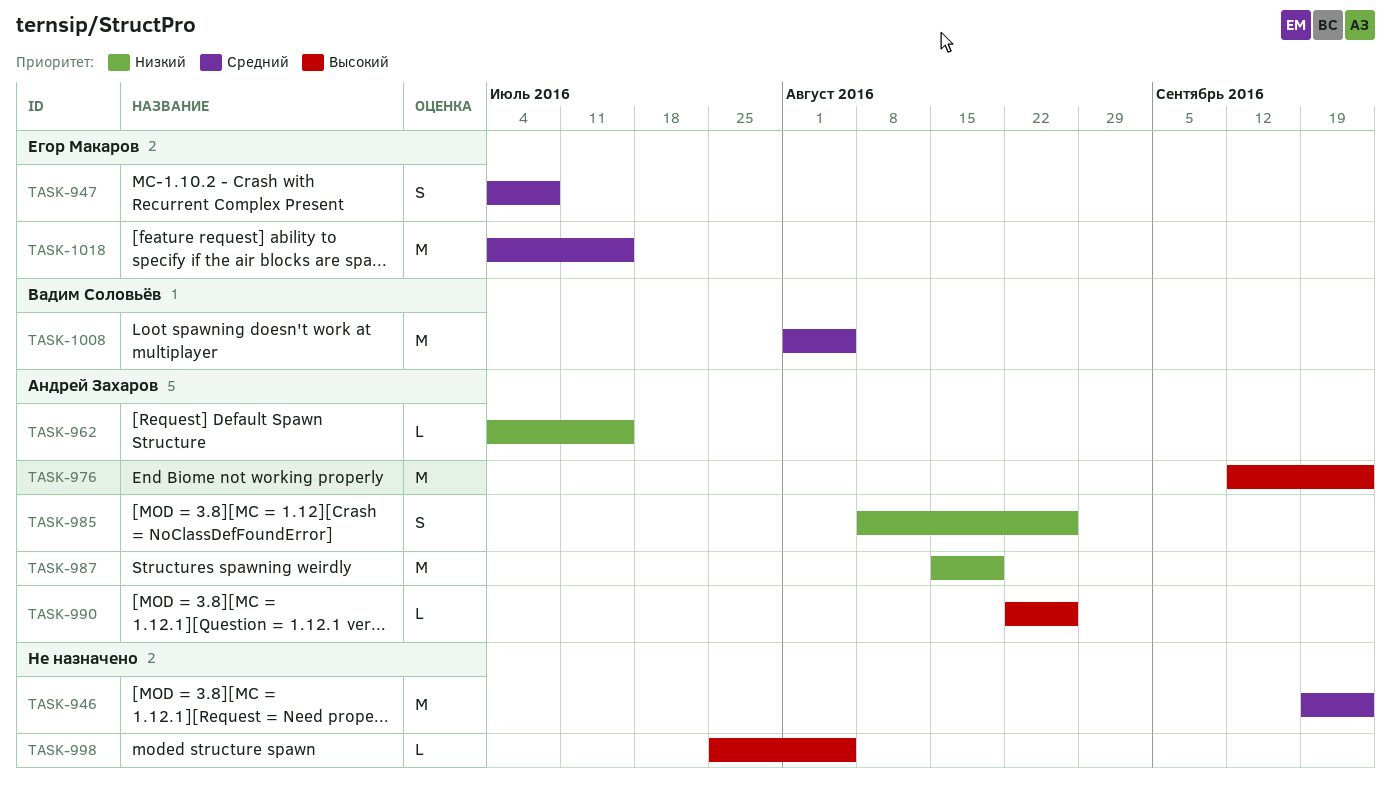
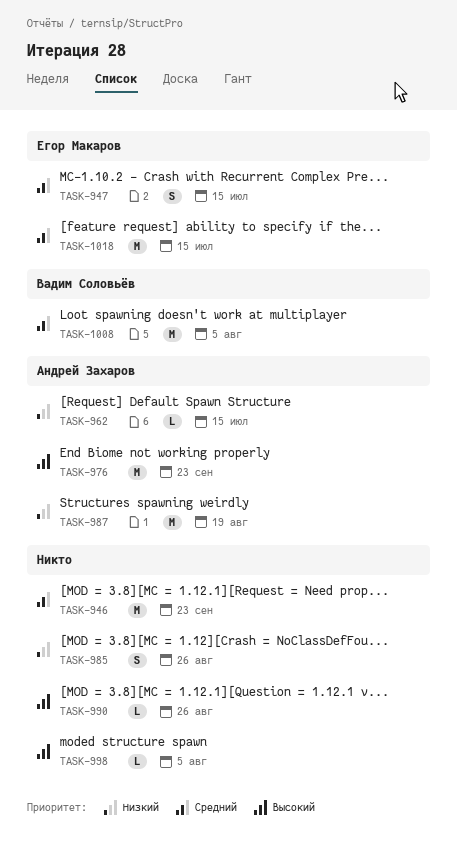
TASK-947, due: Jul 8 -> Jul 15
TASK-985, owner: Андрей Захаров -> none
TASK-990, owner: Андрей Захаров -> none

